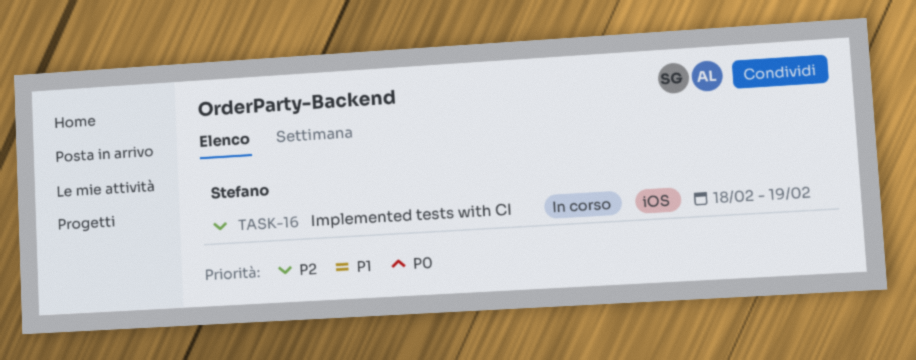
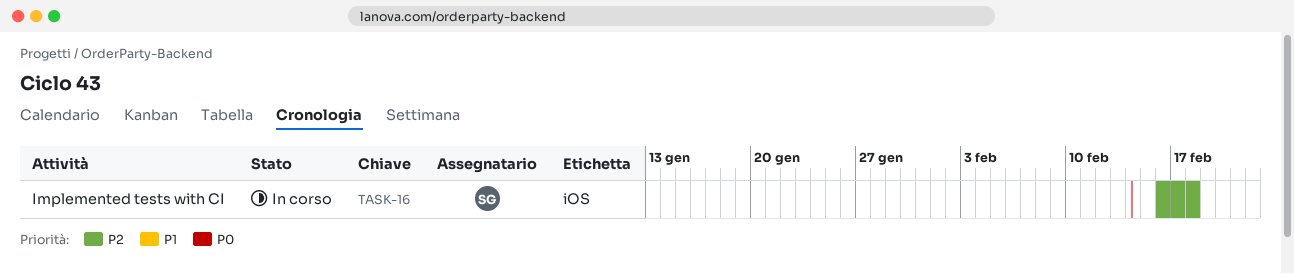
TASK-16, start: Feb 18 -> Feb 16
TASK-16, due: Feb 19 -> Feb 18

